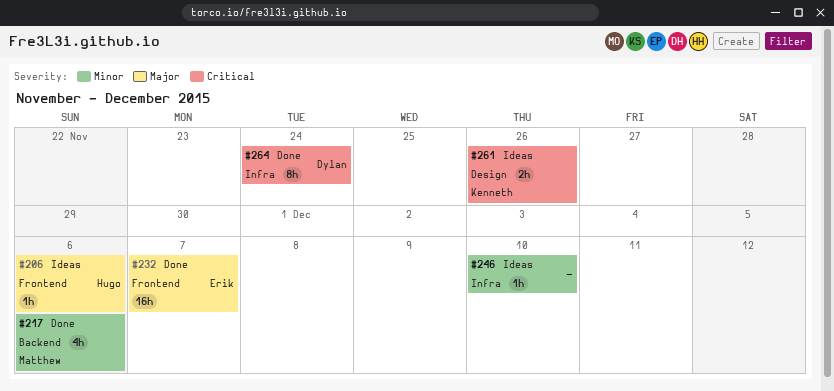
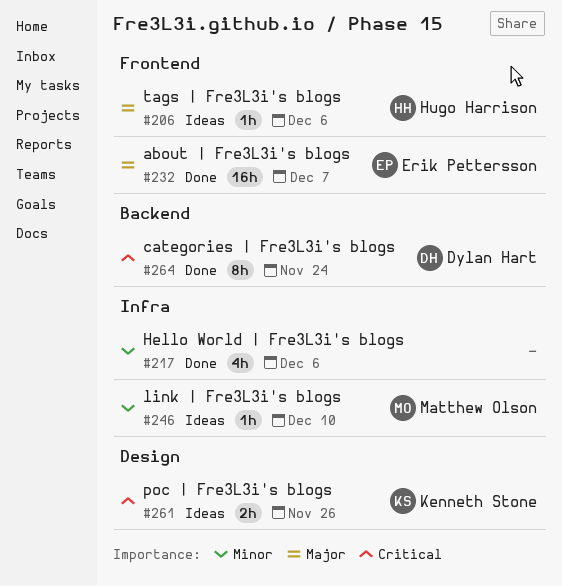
#217, owner: Matthew Olson -> none
#217, label: Backend -> Infra
#246, owner: none -> Matthew Olson
#264, label: Infra -> Backend

